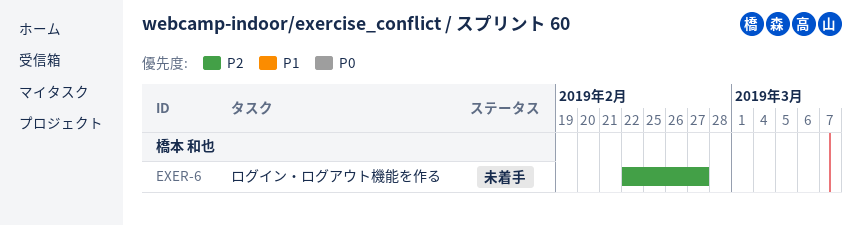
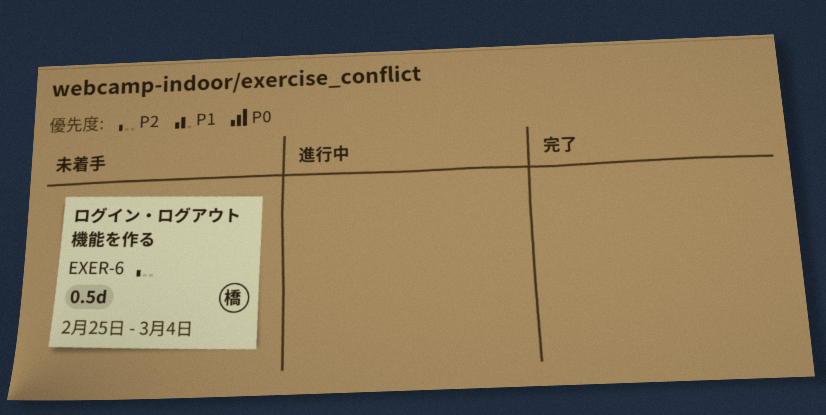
EXER-6, start: Feb 22 -> Feb 25
EXER-6, due: Feb 27 -> Mar 4

